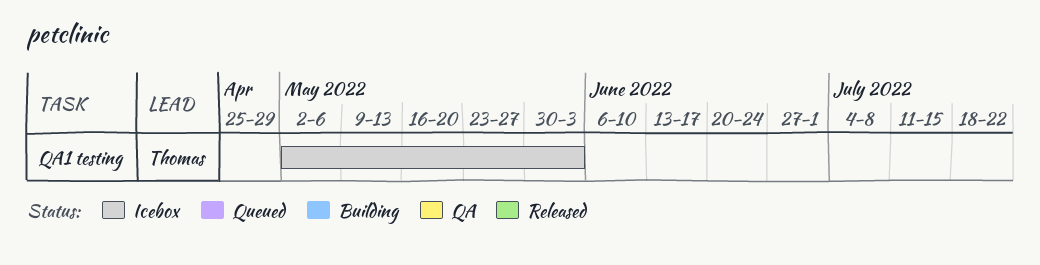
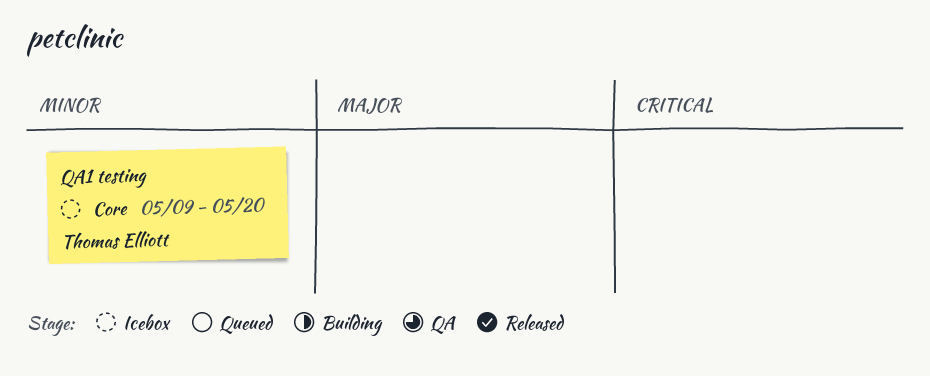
QA1 testing, start: May 2 -> May 9
QA1 testing, due: Jun 3 -> May 20

